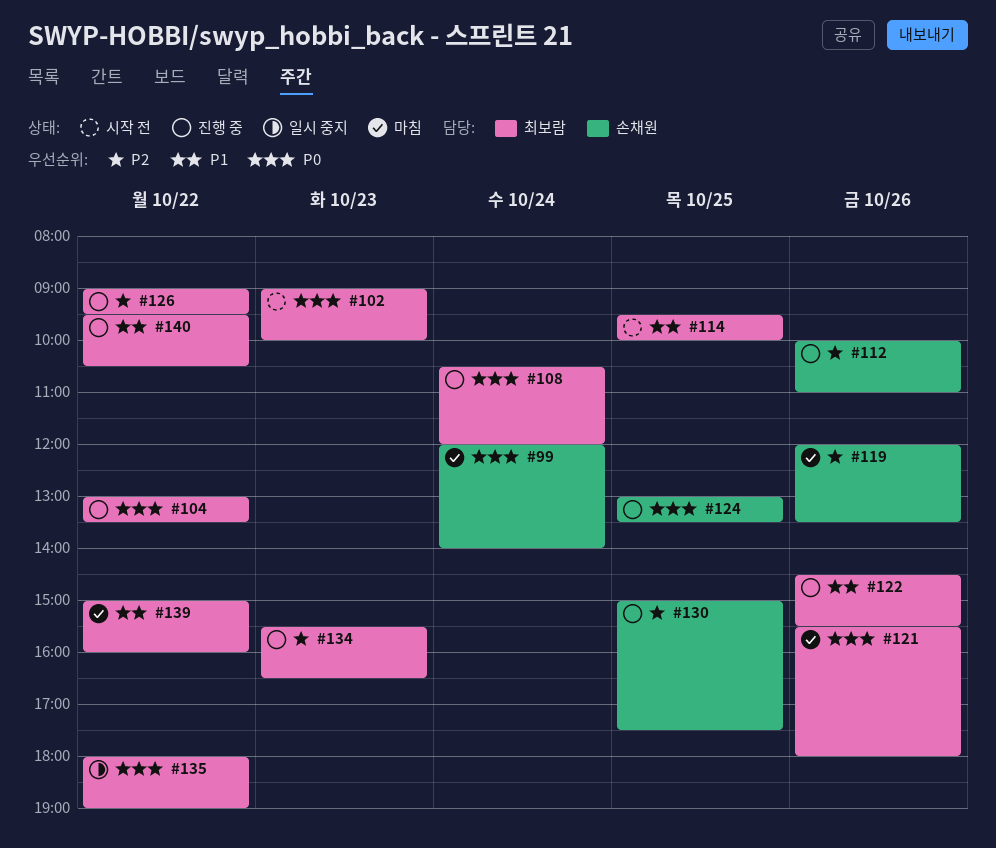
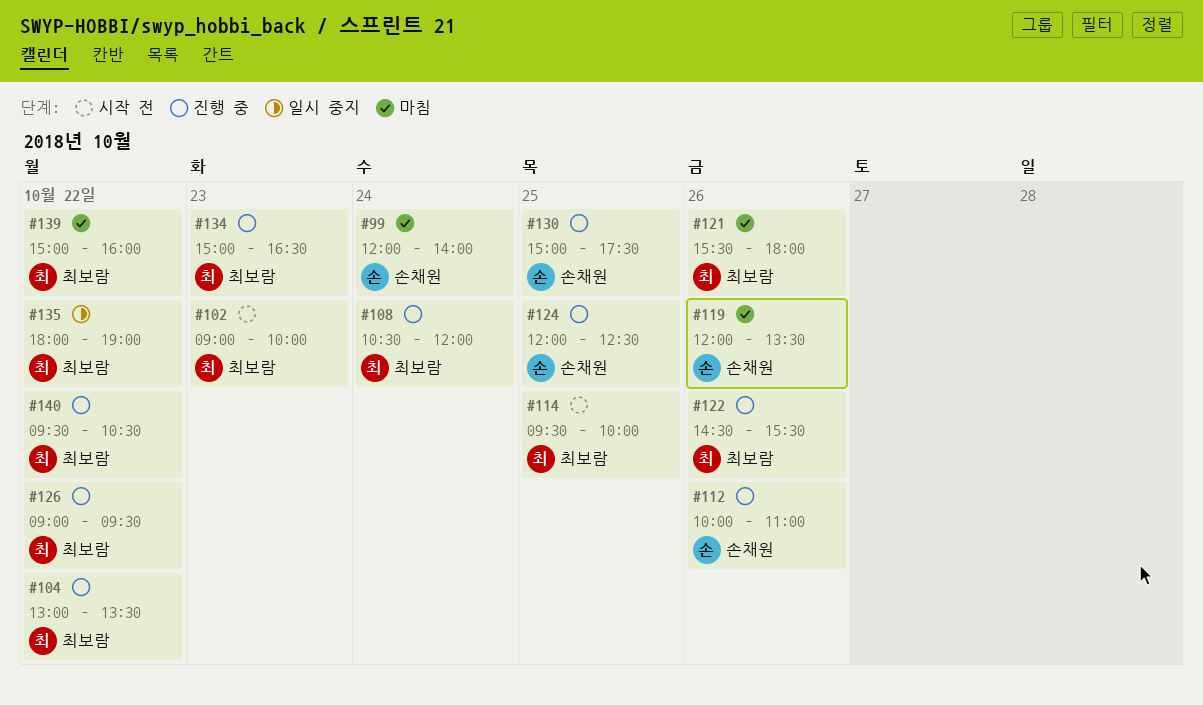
#124, begins: 13:00 -> 12:00
#124, ends: 13:30 -> 12:30
#134, begins: 15:30 -> 15:00

